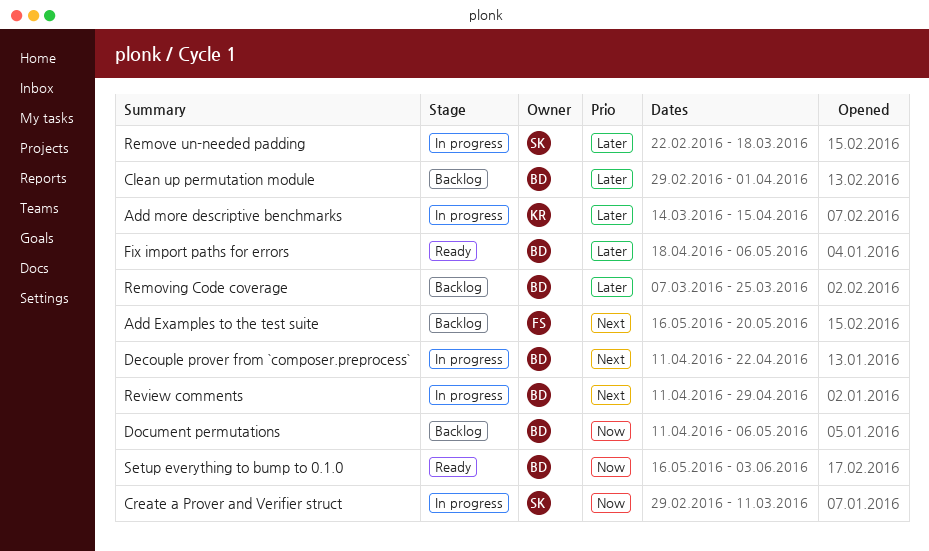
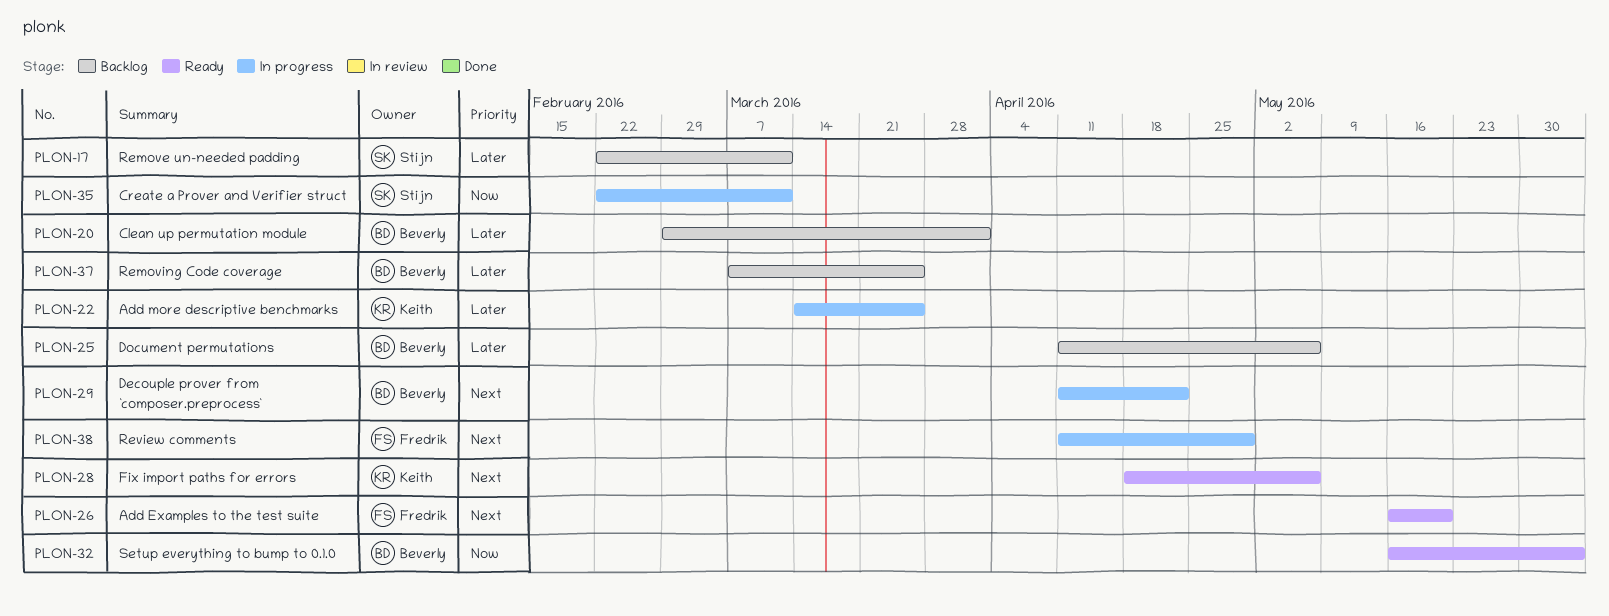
Add Examples to the test suite, status: Backlog -> Ready
Add more descriptive benchmarks, due: Apr 15 -> Mar 25
Create a Prover and Verifier struct, start: Feb 29 -> Feb 22
Document permutations, priority: Now -> Later
Fix import paths for errors, owner: Beverly -> Keith
Fix import paths for errors, priority: Later -> Next
Remove un-needed padding, status: In progress -> Backlog
Remove un-needed padding, due: Mar 18 -> Mar 11
Review comments, owner: Beverly -> Fredrik

